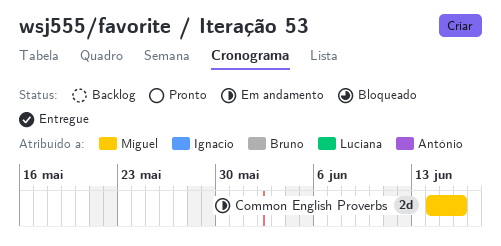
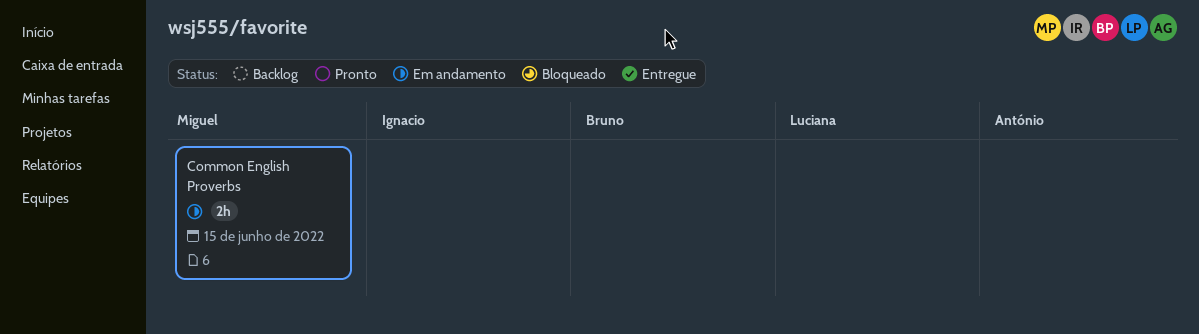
Common English Proverbs, estimate: 2d -> 2h
Common English Proverbs, due: Jun 16 -> Jun 15

